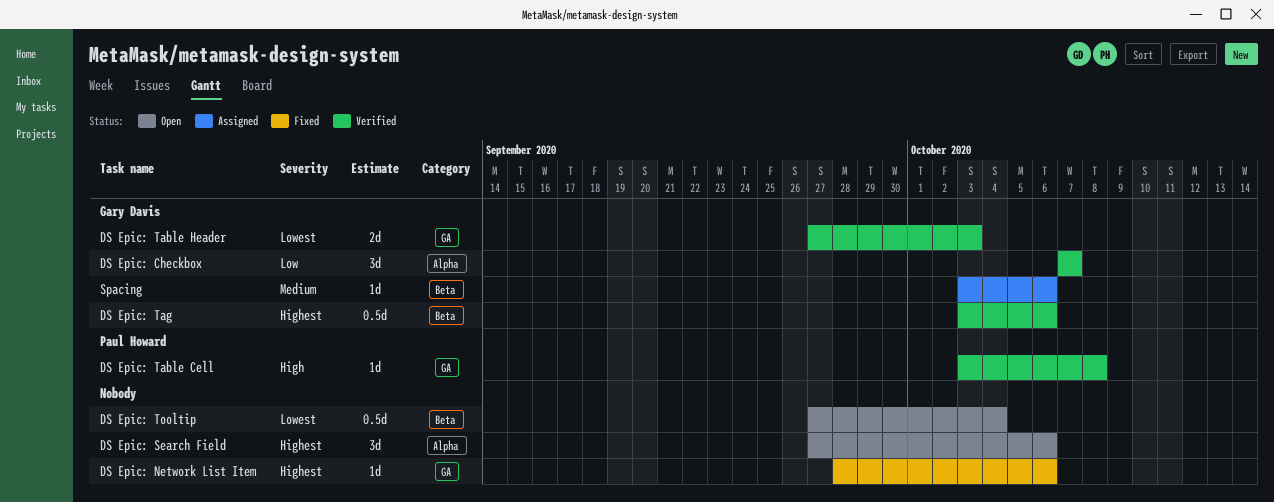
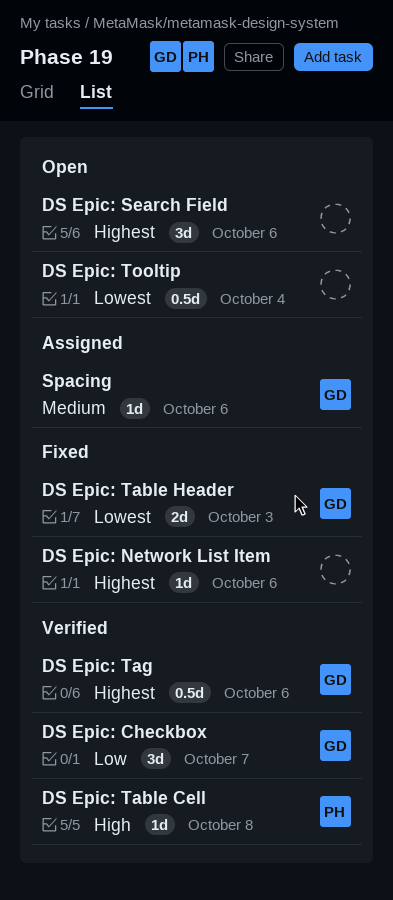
DS Epic: Table Header, status: Verified -> Fixed

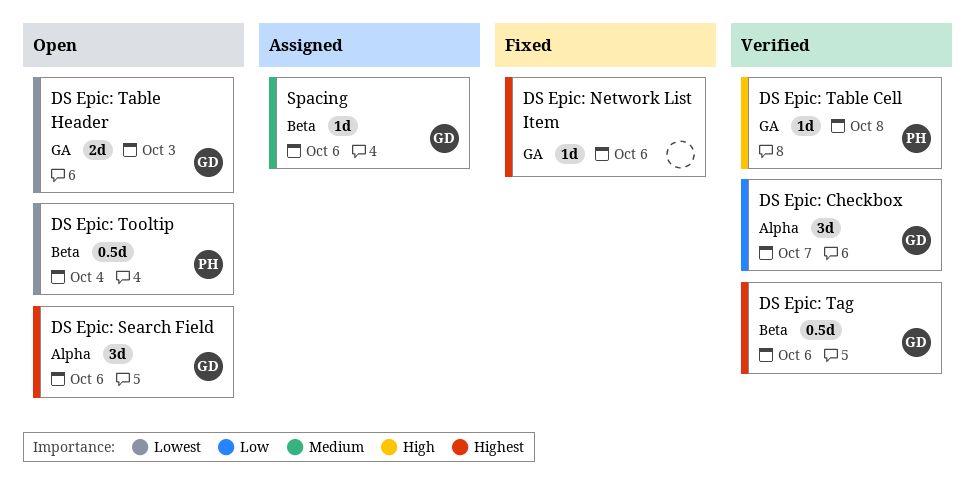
DS Epic: Search Field, owner: none -> GD
DS Epic: Table Header, status: Fixed -> Open
DS Epic: Tooltip, owner: none -> PH

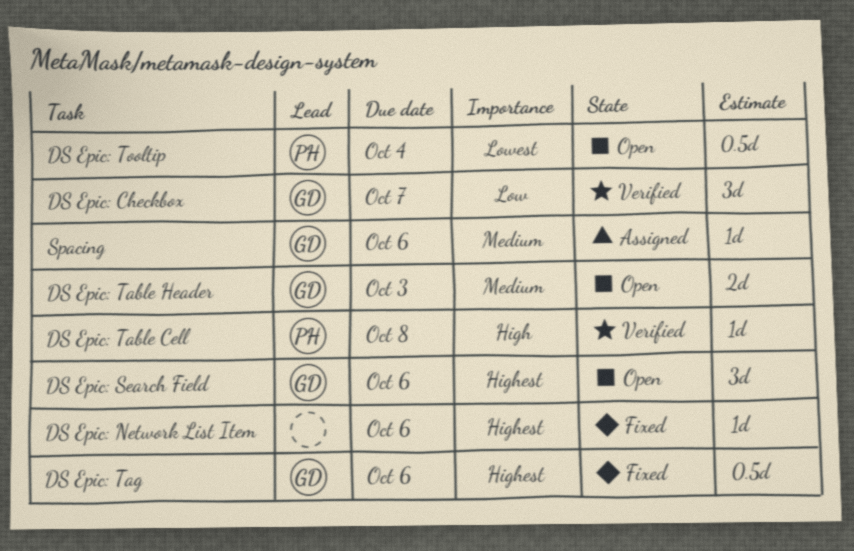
DS Epic: Table Header, priority: Lowest -> Medium
DS Epic: Tag, status: Verified -> Fixed

